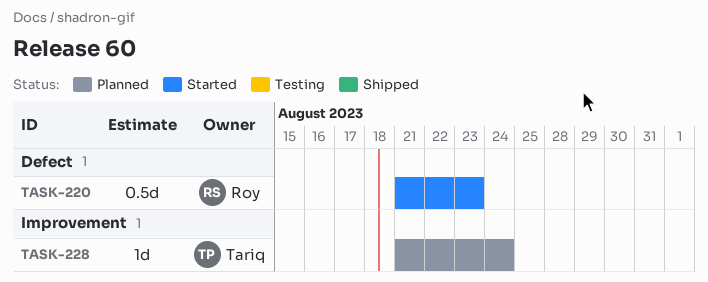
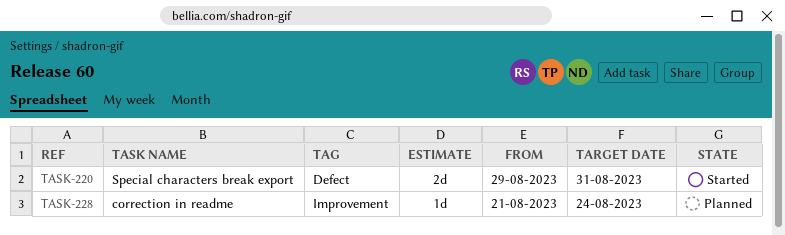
TASK-220, estimate: 0.5d -> 2d
TASK-220, start: Aug 21 -> Aug 29
TASK-220, due: Aug 23 -> Aug 31

